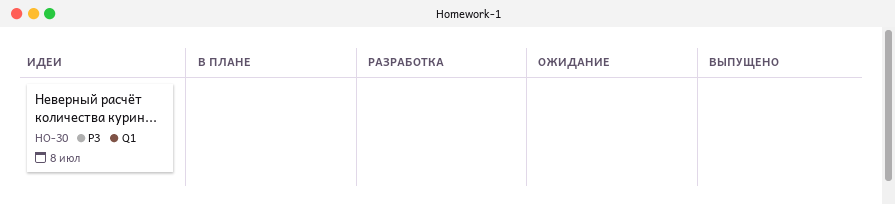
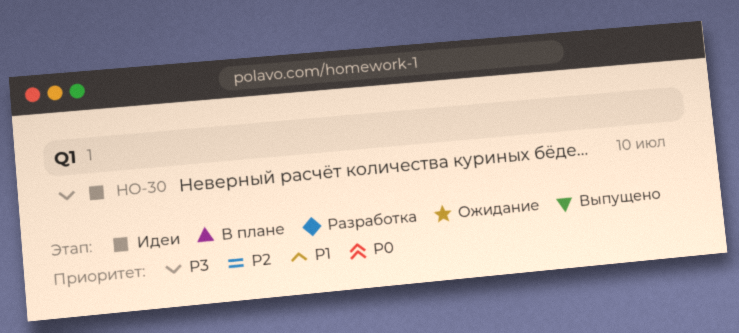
HO-30, due: Jul 8 -> Jul 10

